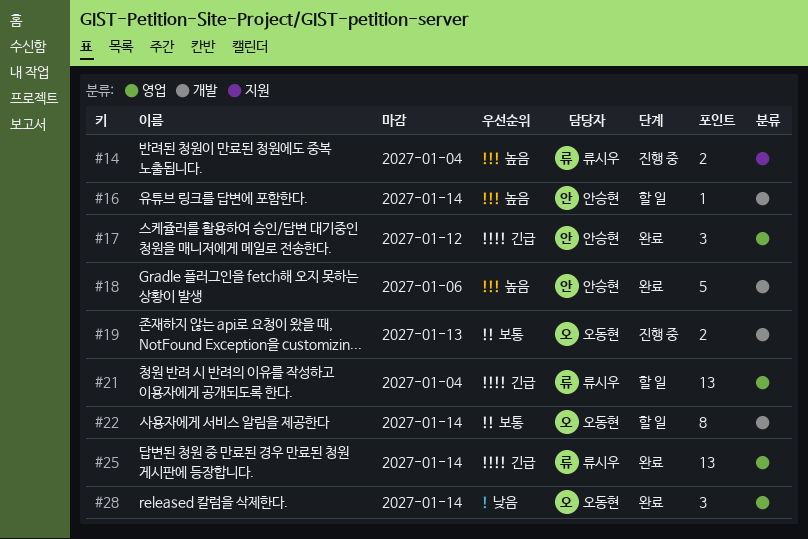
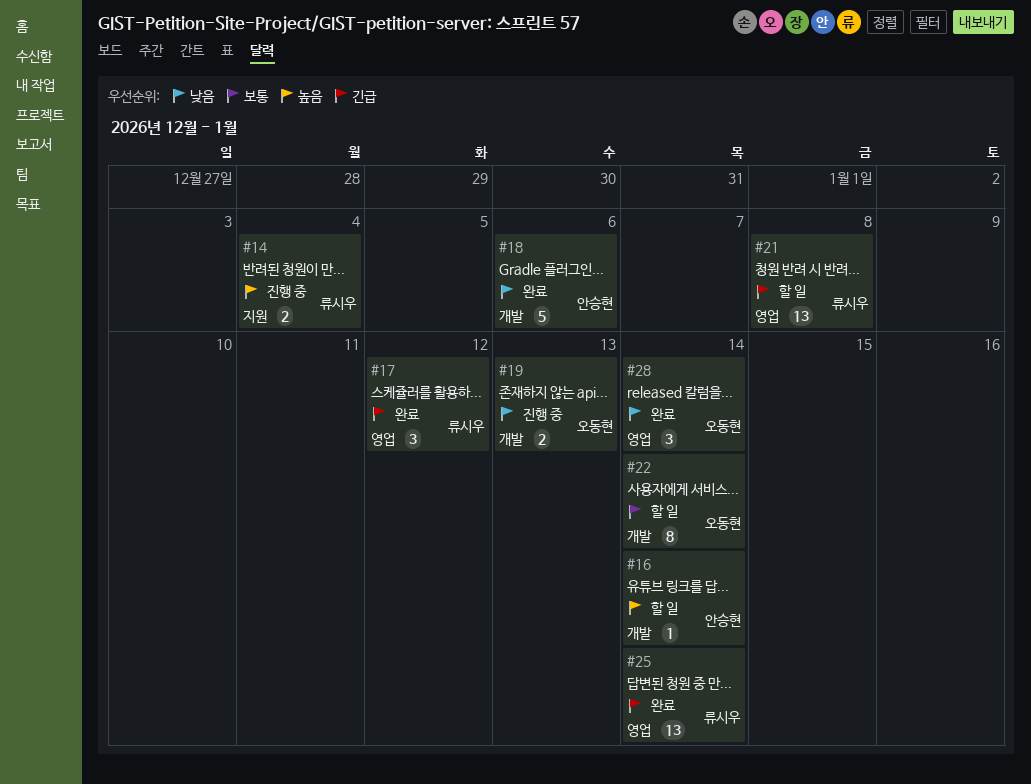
#17, owner: 안승현 -> 류시우
#18, priority: 높음 -> 낮음
#19, priority: 보통 -> 낮음
#21, due: Jan 4 -> Jan 8

